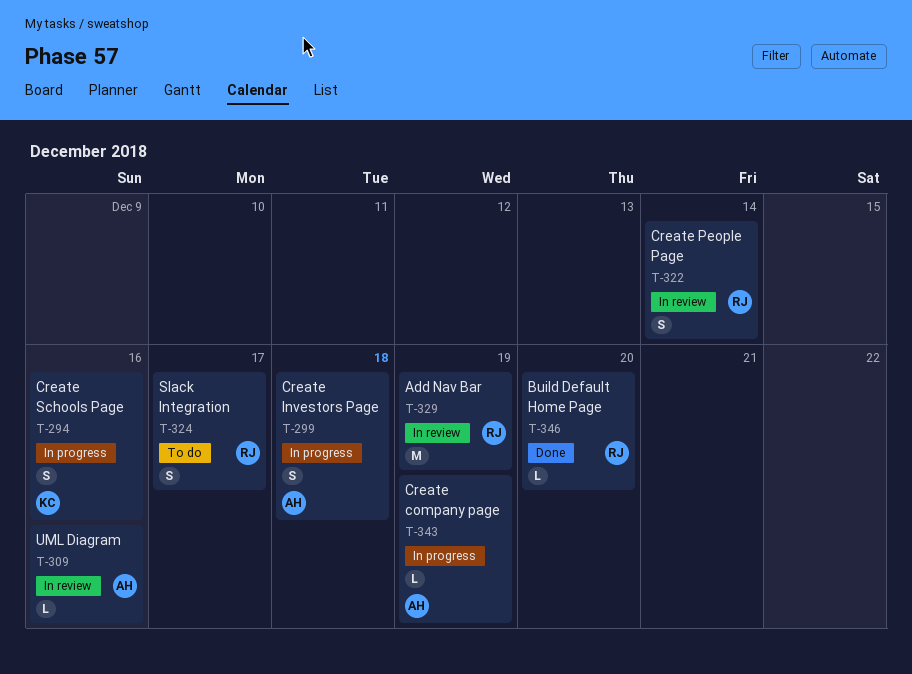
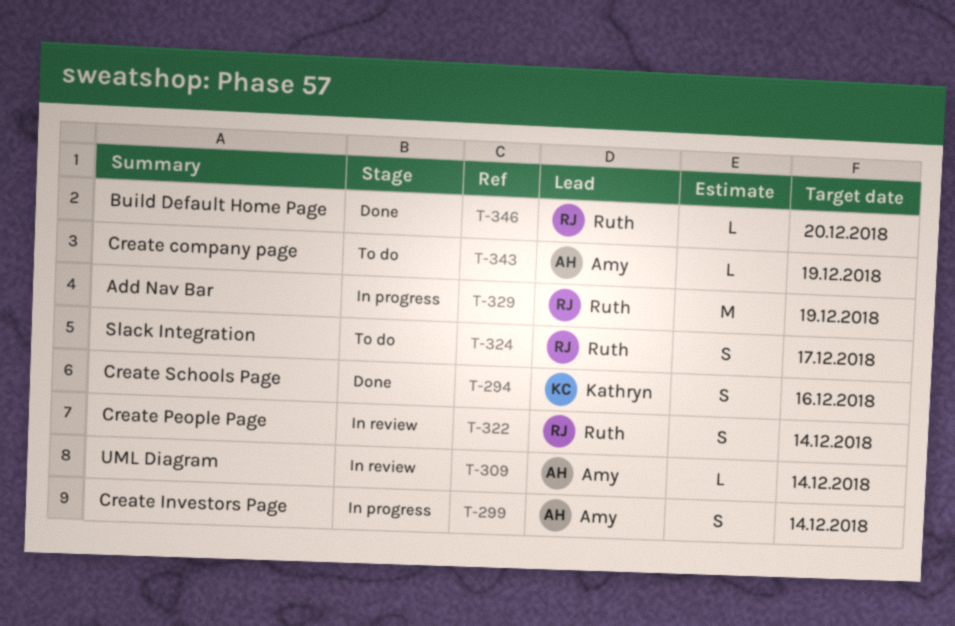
T-294, status: In progress -> Done
T-299, due: Dec 18 -> Dec 14
T-309, due: Dec 16 -> Dec 14
T-329, status: In review -> In progress
T-343, status: In progress -> To do

